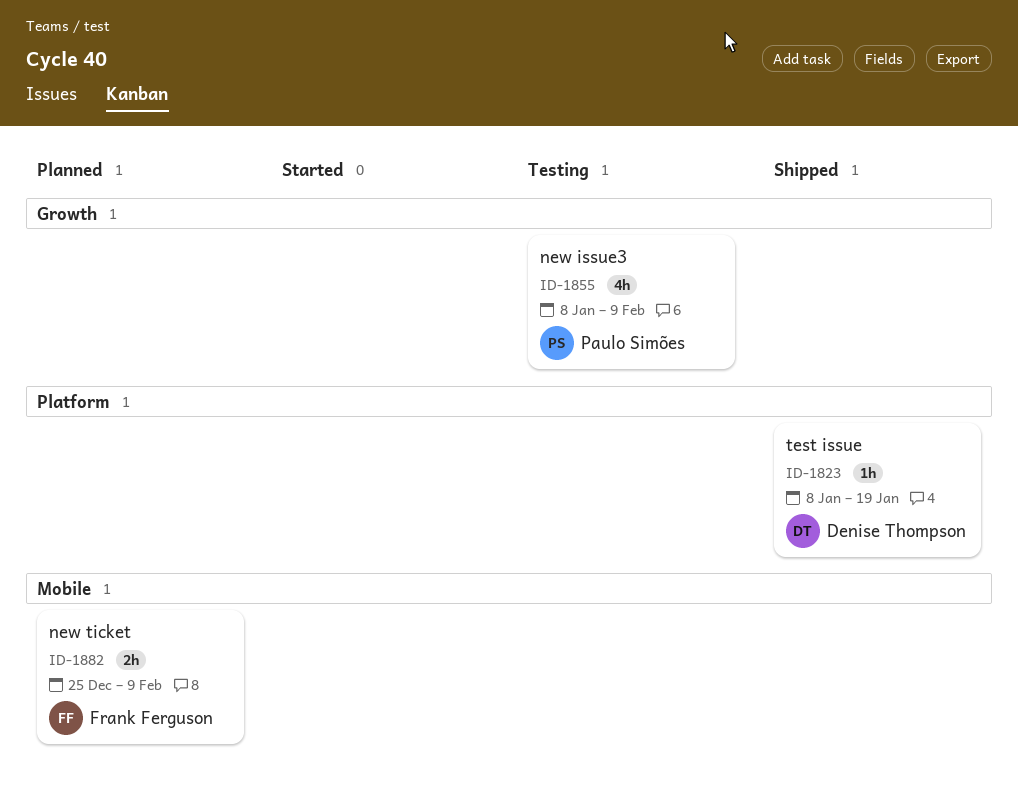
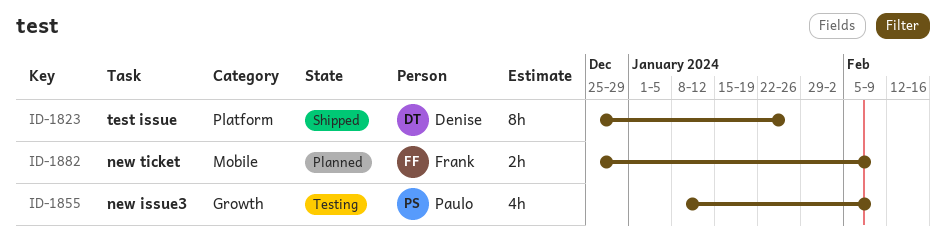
ID-1823, estimate: 1h -> 8h
ID-1823, start: Jan 8 -> Dec 25
ID-1823, due: Jan 19 -> Jan 26

